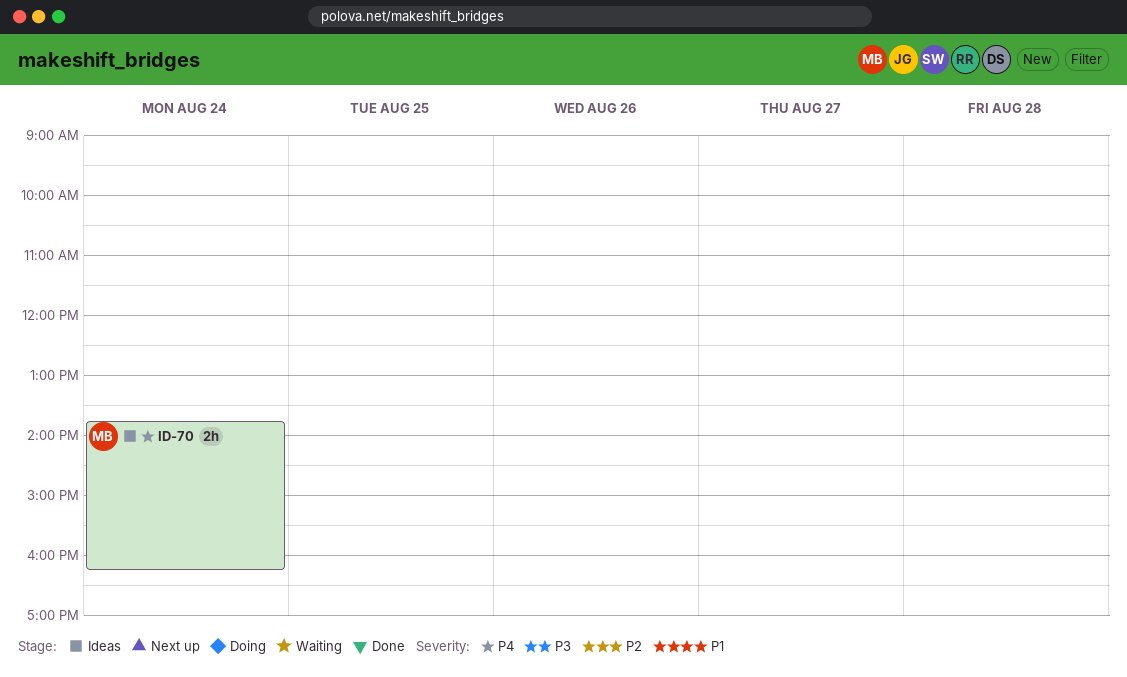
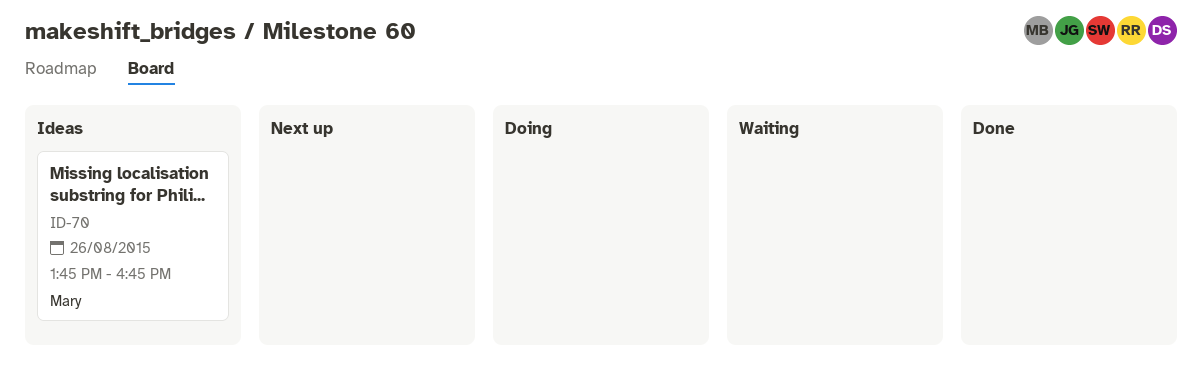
ID-70, day: Aug 24 -> Aug 26
ID-70, ends: 16:15 -> 16:45

